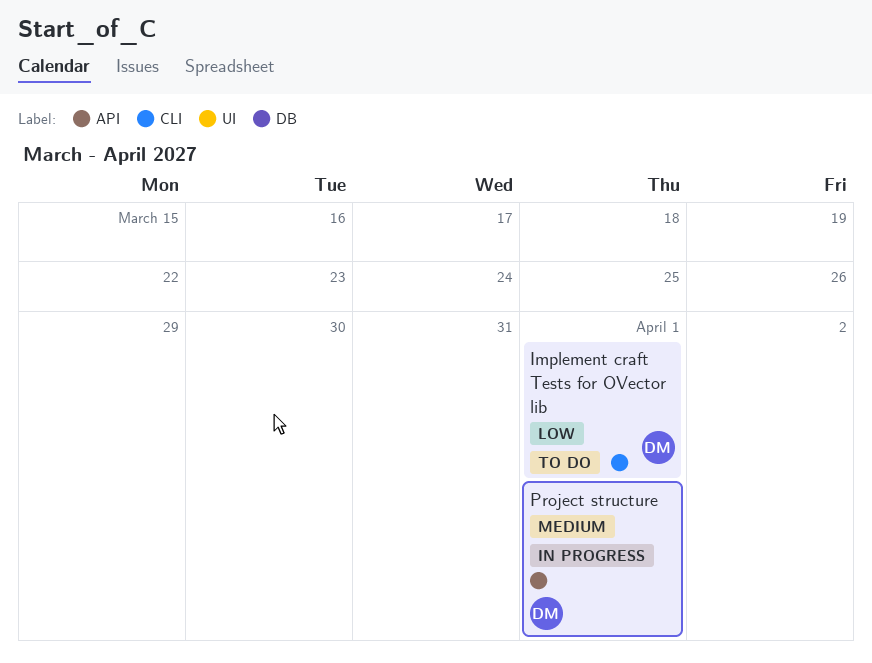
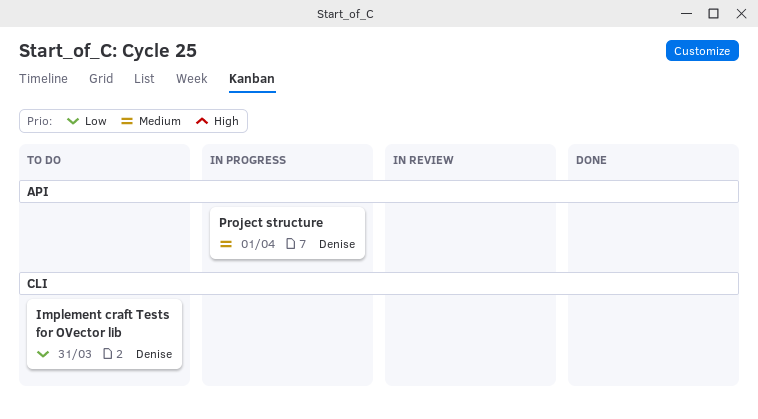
Implement craft Tests for OVector lib, due: Apr 1 -> Mar 31

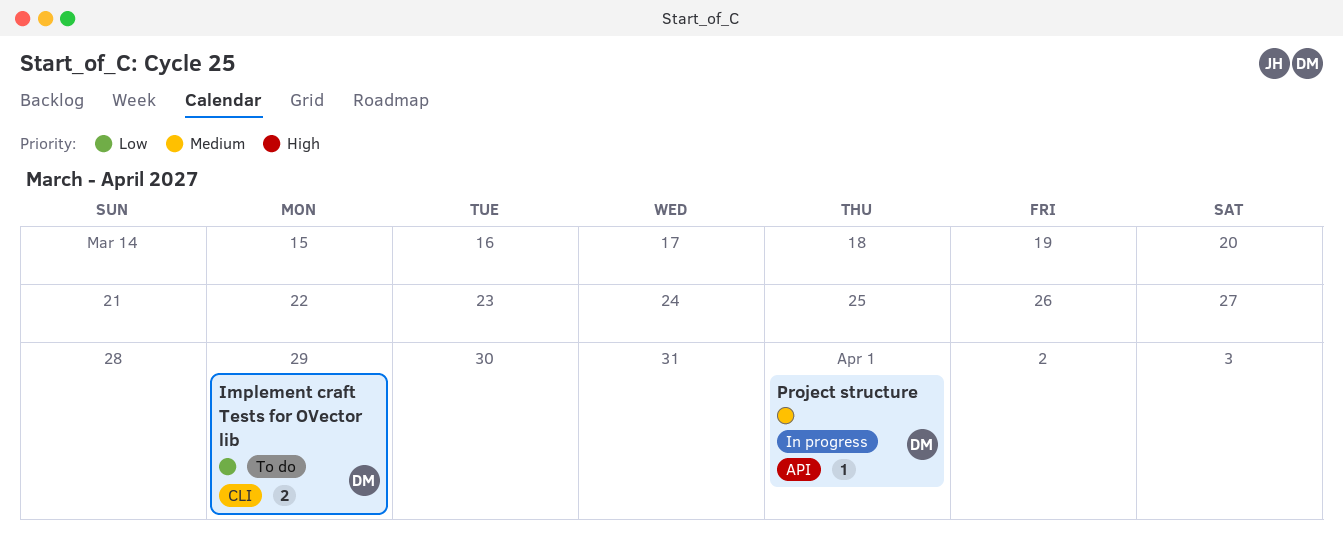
Implement craft Tests for OVector lib, due: Mar 31 -> Mar 29

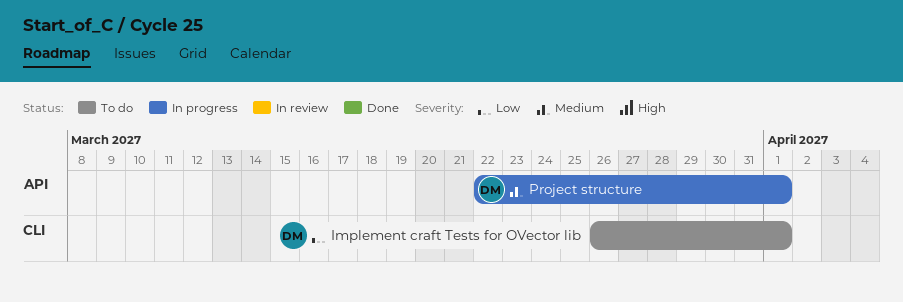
Implement craft Tests for OVector lib, due: Mar 29 -> Apr 1

